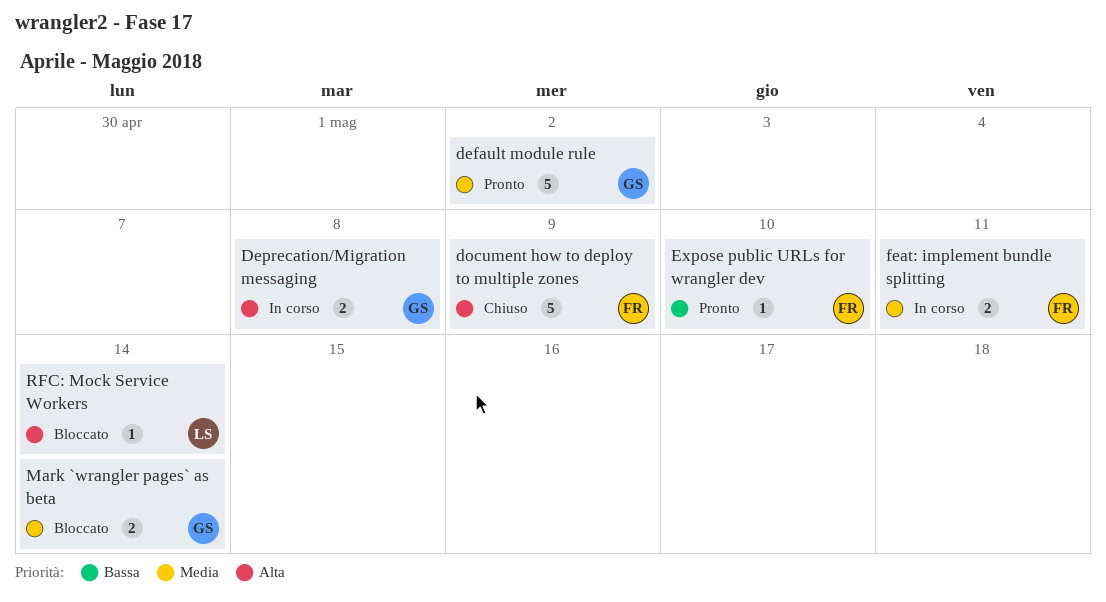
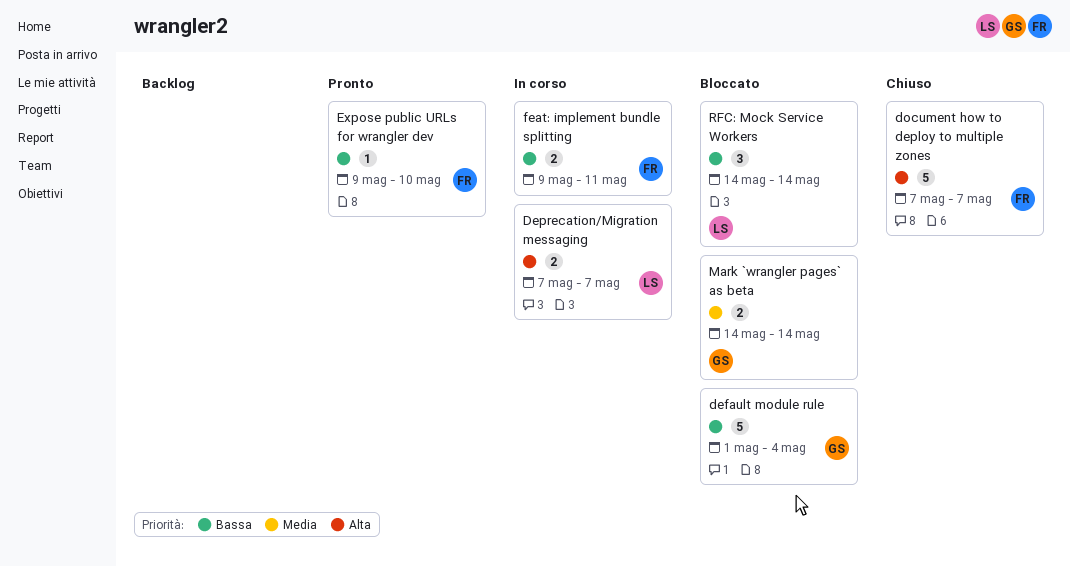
default module rule, status: Pronto -> Bloccato
default module rule, priority: Media -> Bassa
default module rule, due: May 2 -> May 4
Deprecation/Migration messaging, owner: GS -> LS
Deprecation/Migration messaging, due: May 8 -> May 7
document how to deploy to multiple zones, due: May 9 -> May 7
feat: implement bundle splitting, priority: Media -> Bassa
RFC: Mock Service Workers, priority: Alta -> Bassa
RFC: Mock Service Workers, estimate: 1 -> 3

